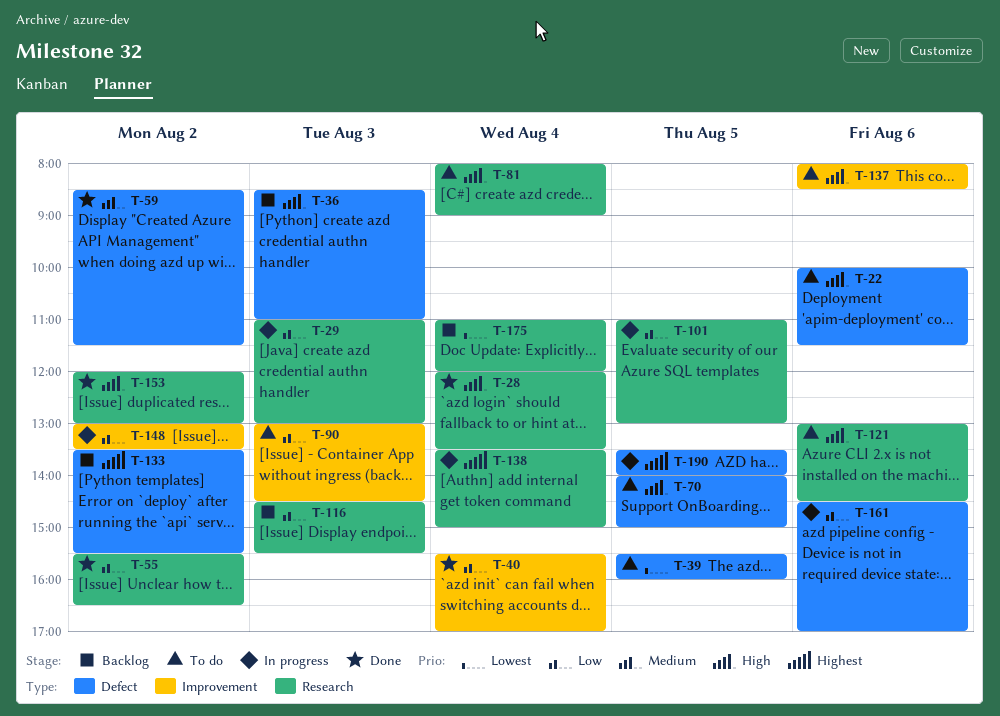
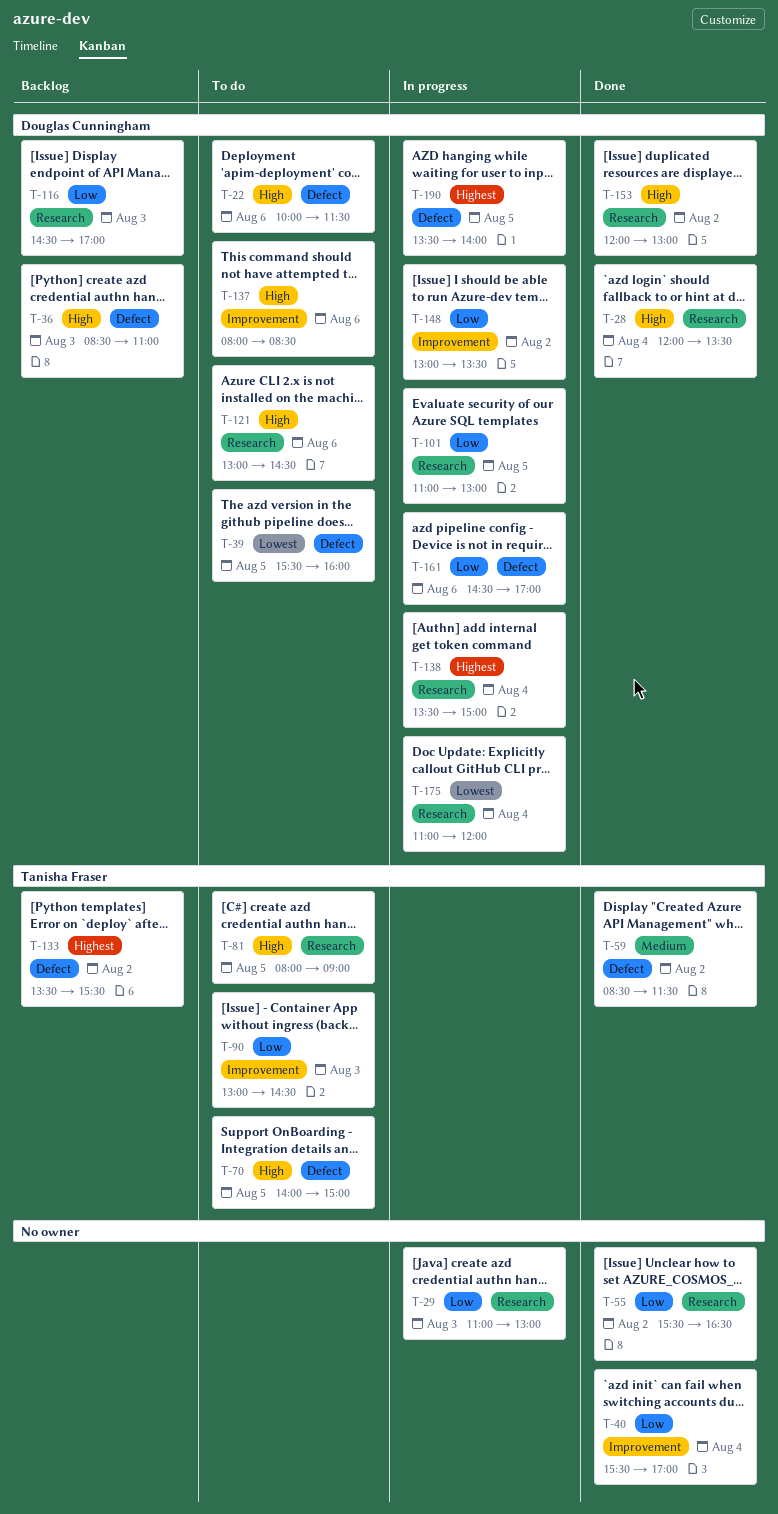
T-81, day: Aug 4 -> Aug 5
T-116, ends: 15:30 -> 17:00
T-175, status: Backlog -> In progress

